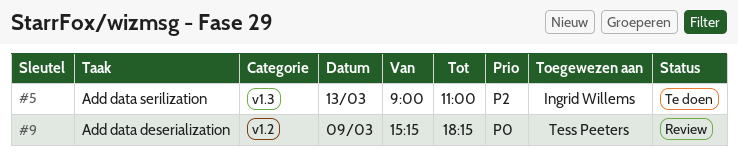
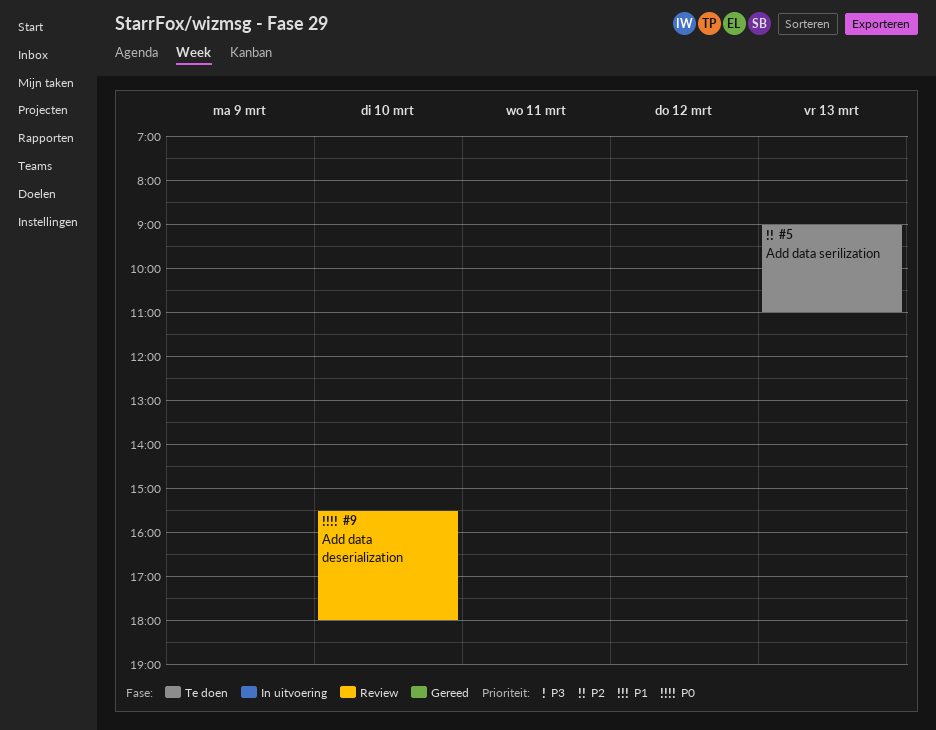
#9, day: Mar 9 -> Mar 10
#9, begins: 15:15 -> 15:30
#9, ends: 18:15 -> 18:00

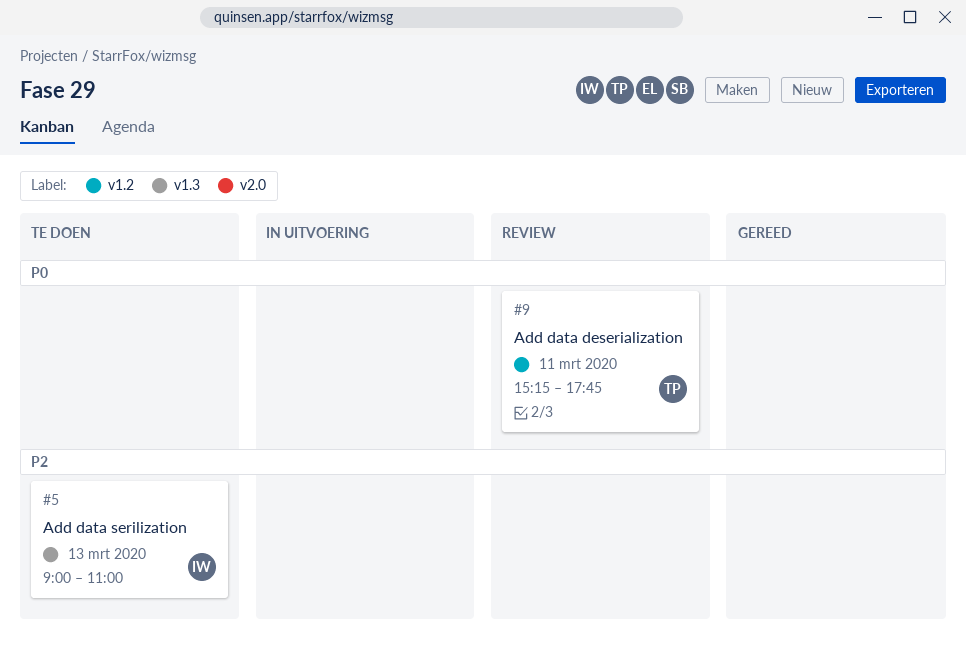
#9, day: Mar 10 -> Mar 11
#9, begins: 15:30 -> 15:15
#9, ends: 18:00 -> 17:45

